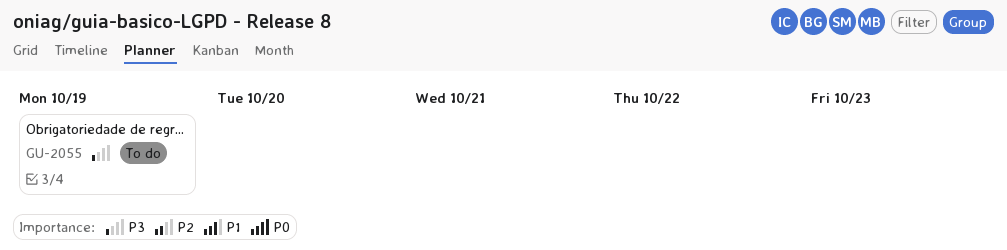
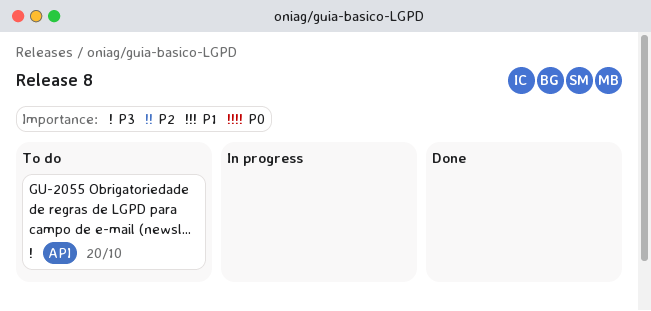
GU-2055, due: Oct 19 -> Oct 20

